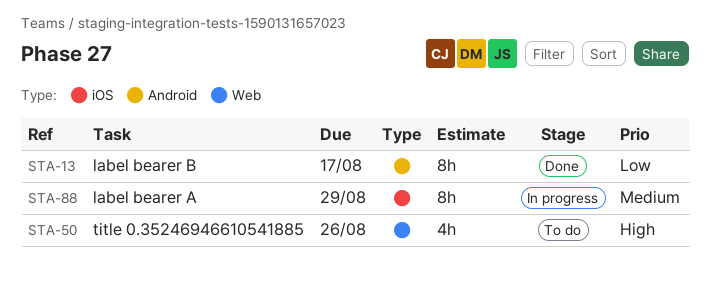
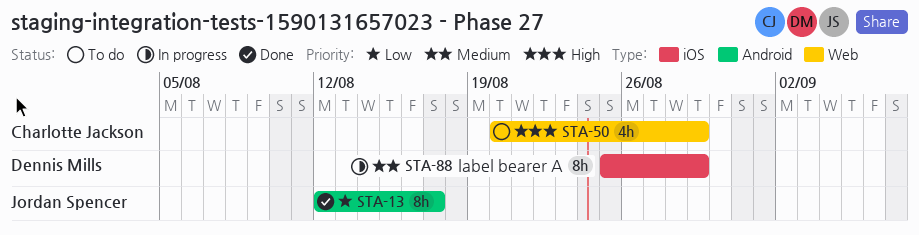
STA-50, due: Aug 26 -> Aug 29

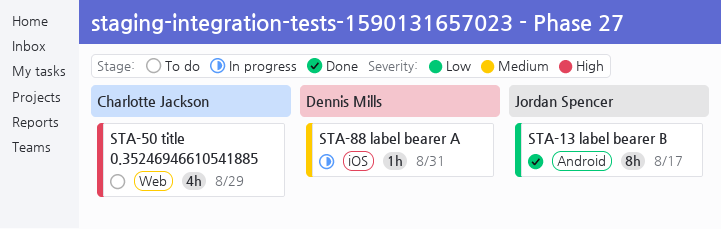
STA-88, estimate: 8h -> 1h
STA-88, due: Aug 29 -> Aug 31

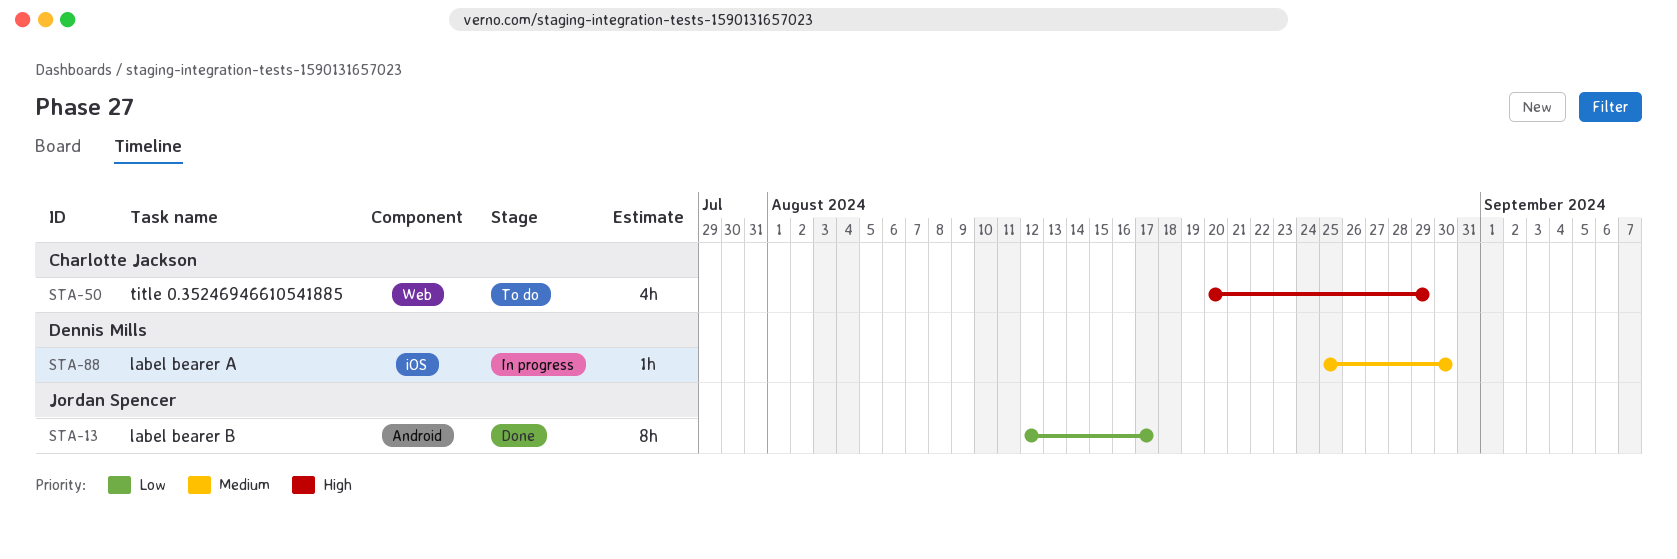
STA-88, due: Aug 31 -> Aug 30

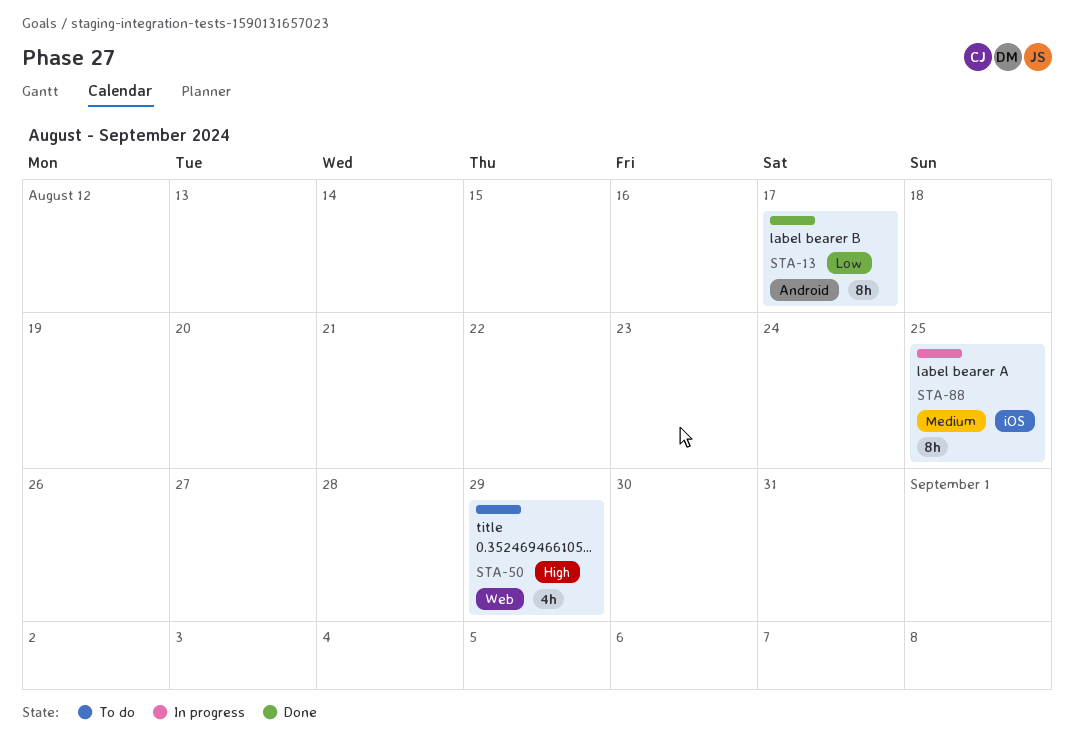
STA-88, estimate: 1h -> 8h
STA-88, due: Aug 30 -> Aug 25

